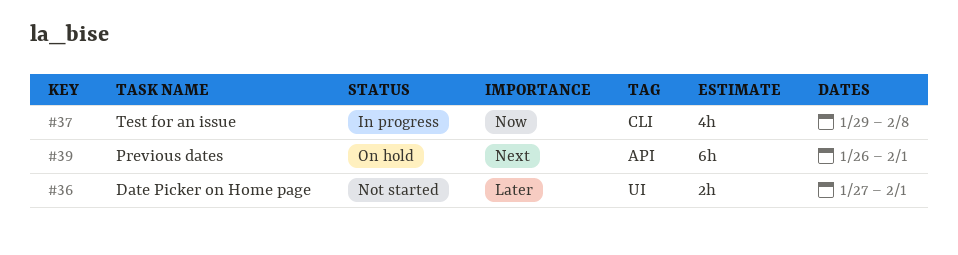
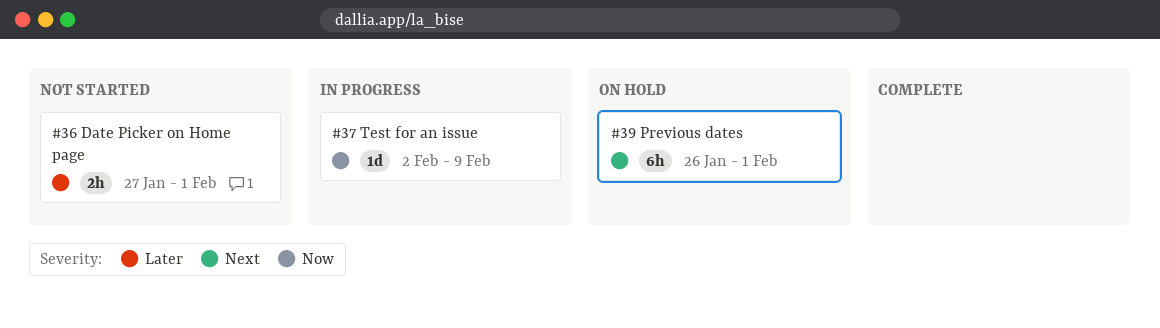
#37, estimate: 4h -> 1d
#37, start: Jan 29 -> Feb 2
#37, due: Feb 8 -> Feb 9

